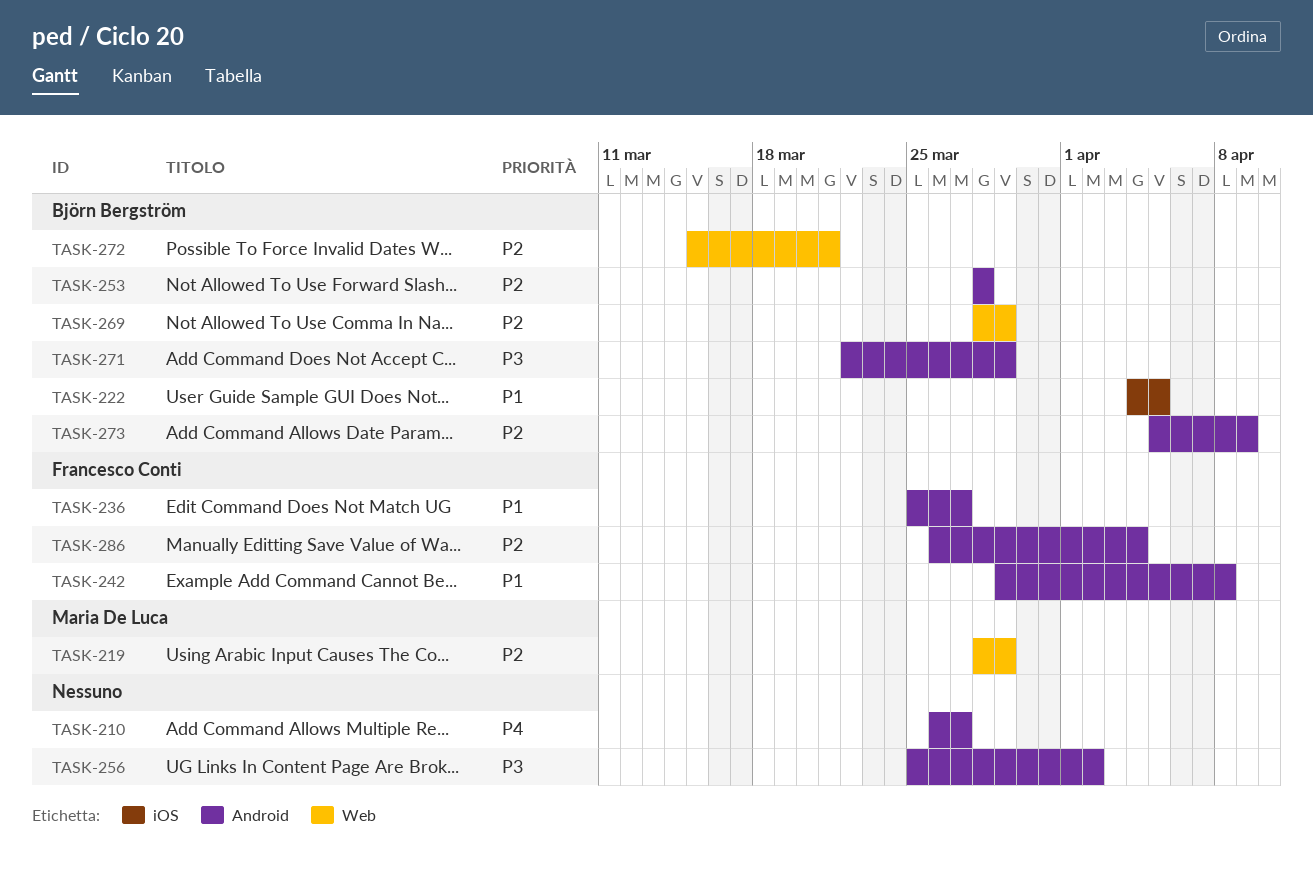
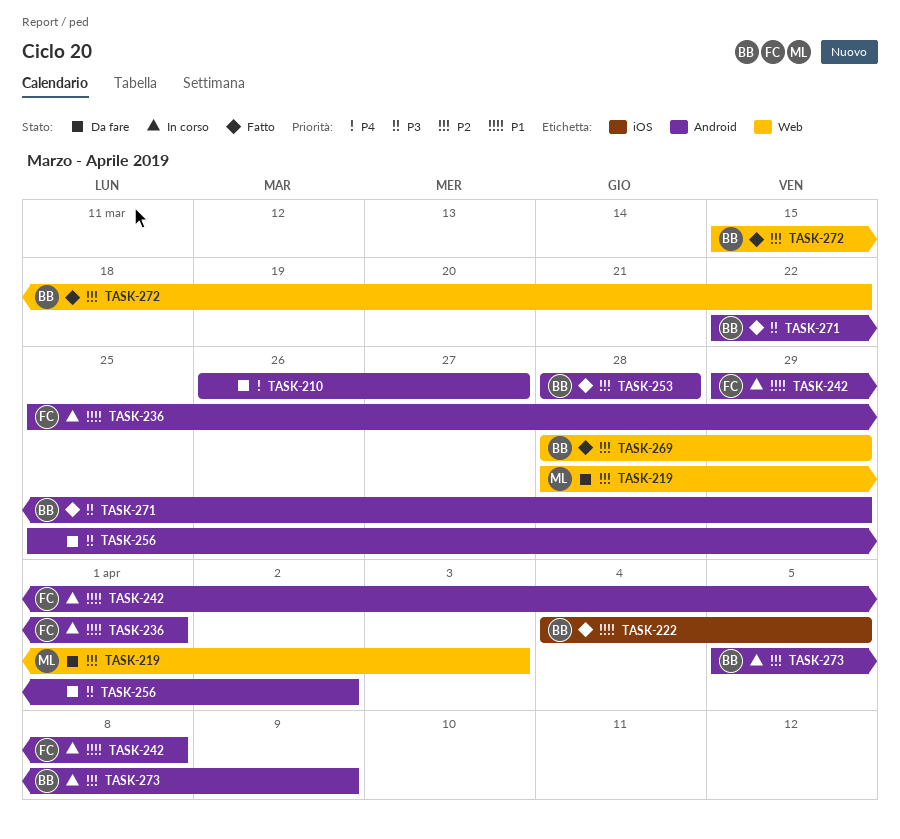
TASK-219, due: Mar 29 -> Apr 3
TASK-236, due: Mar 27 -> Apr 1
TASK-272, due: Mar 21 -> Mar 22
TASK-286: present -> none

